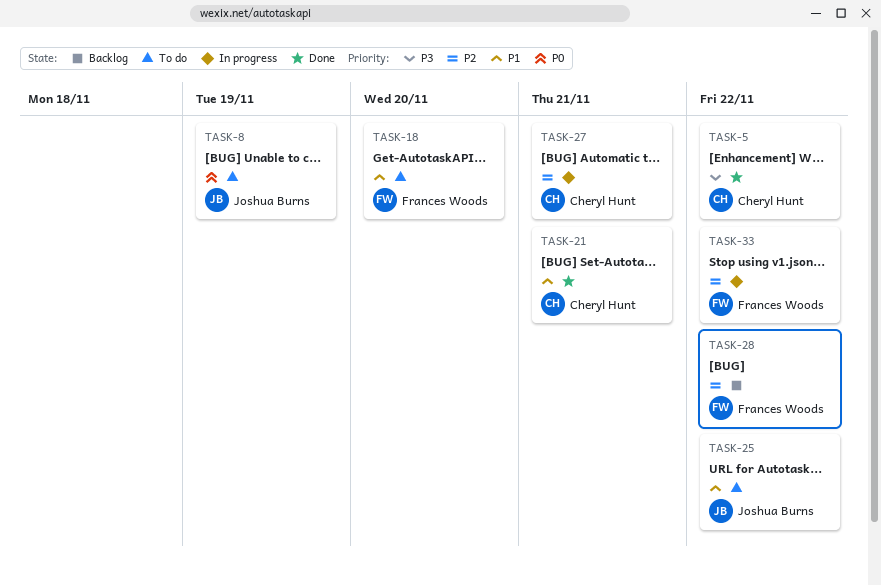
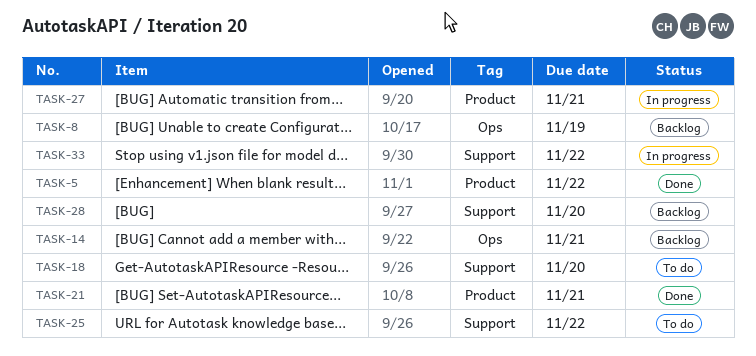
TASK-8, status: To do -> Backlog
TASK-14: none -> present
TASK-28, due: Nov 22 -> Nov 20

